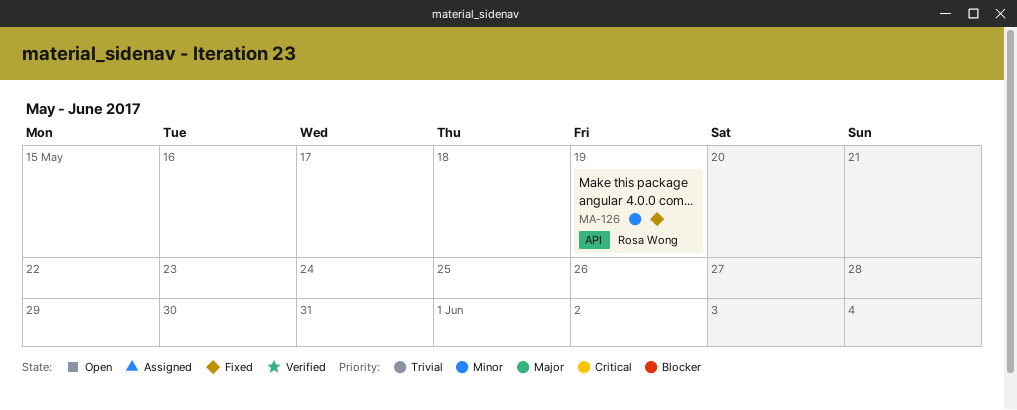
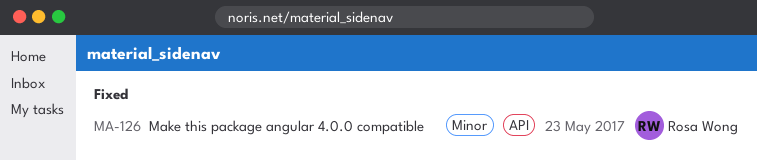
MA-126, due: May 19 -> May 23

